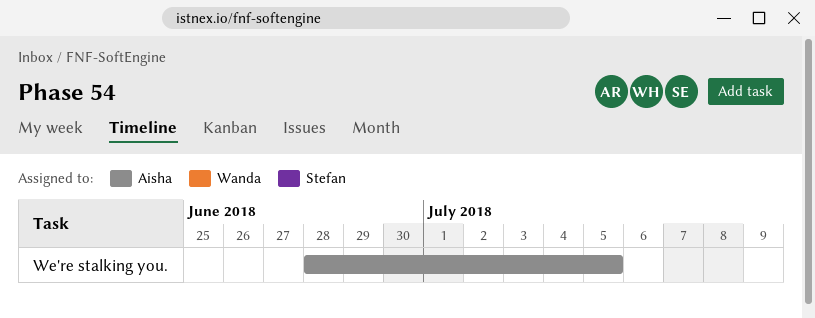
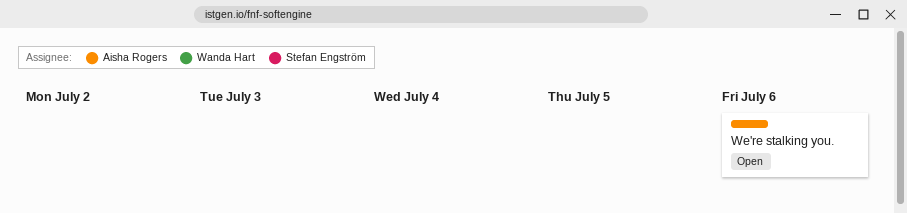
We're stalking you., due: Jul 5 -> Jul 6

